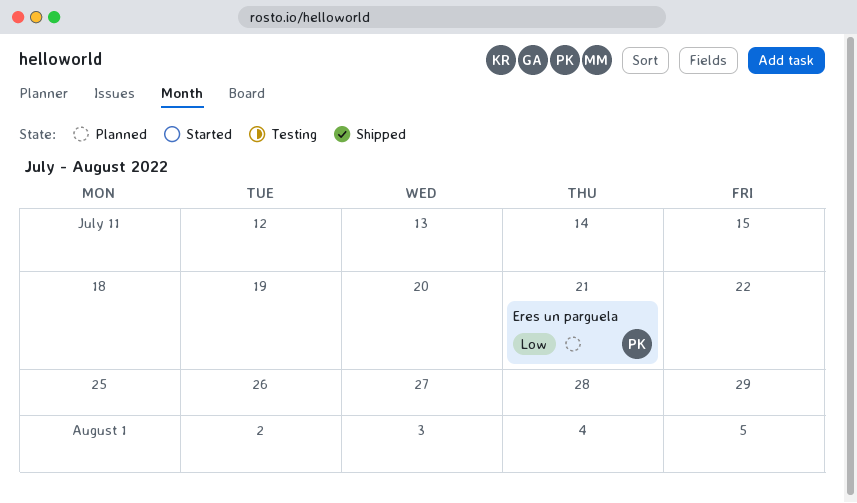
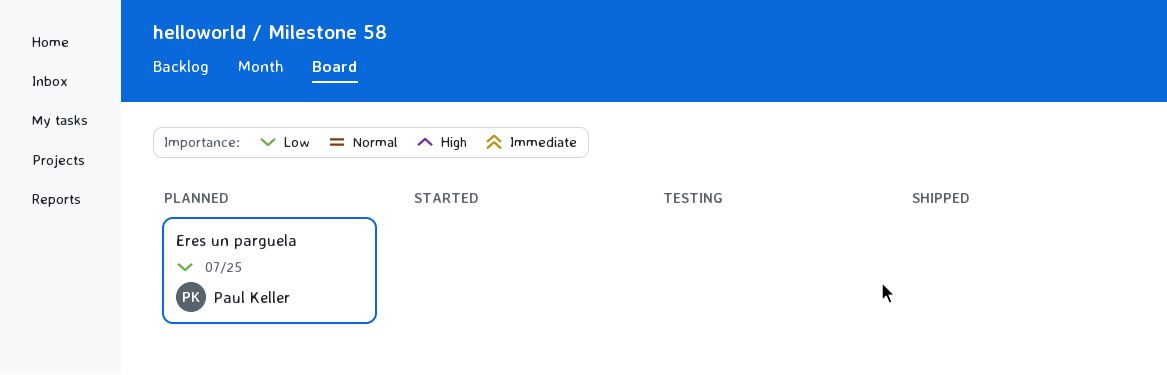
Eres un parguela, due: Jul 21 -> Jul 25

